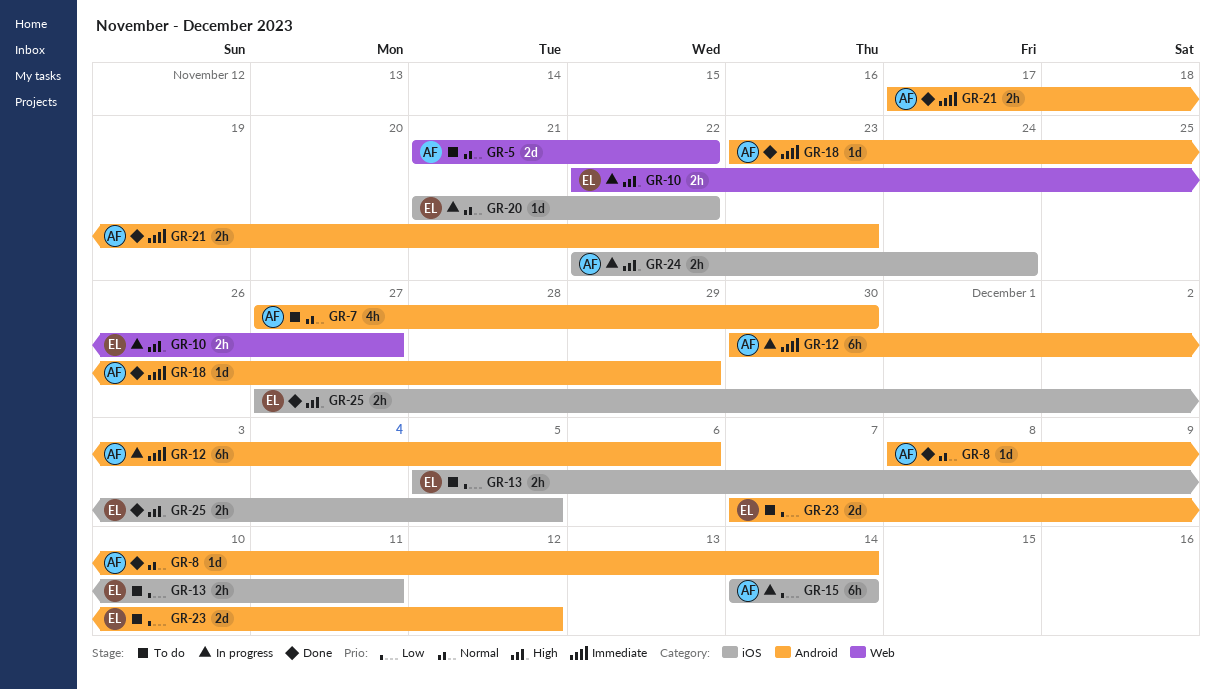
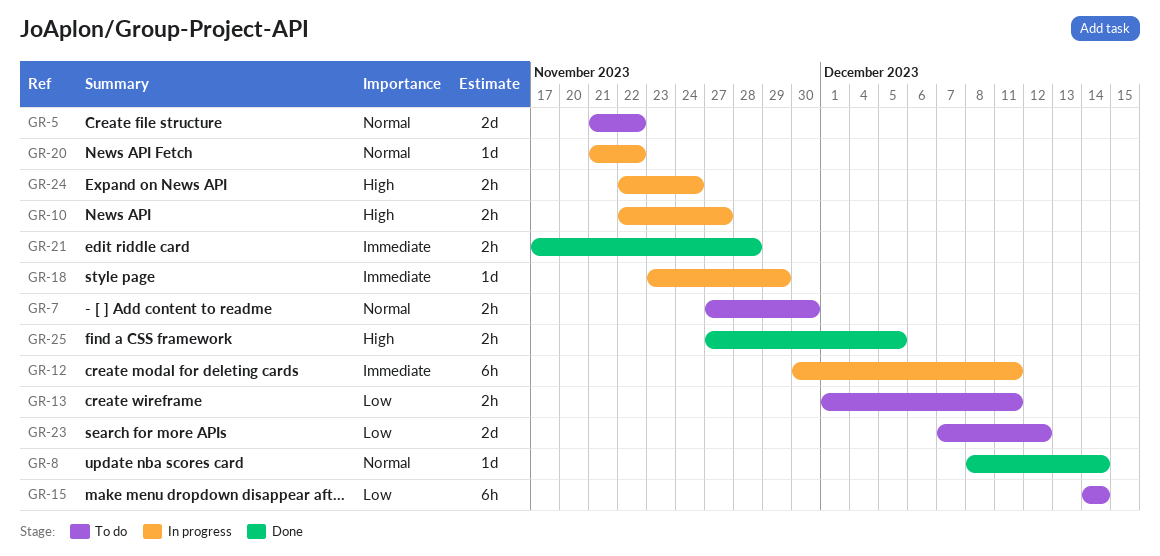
GR-7, estimate: 4h -> 2h
GR-12, due: Dec 6 -> Dec 11
GR-13, start: Dec 5 -> Dec 1
GR-15, status: In progress -> To do
GR-18, status: Done -> In progress
GR-21, due: Nov 23 -> Nov 28

